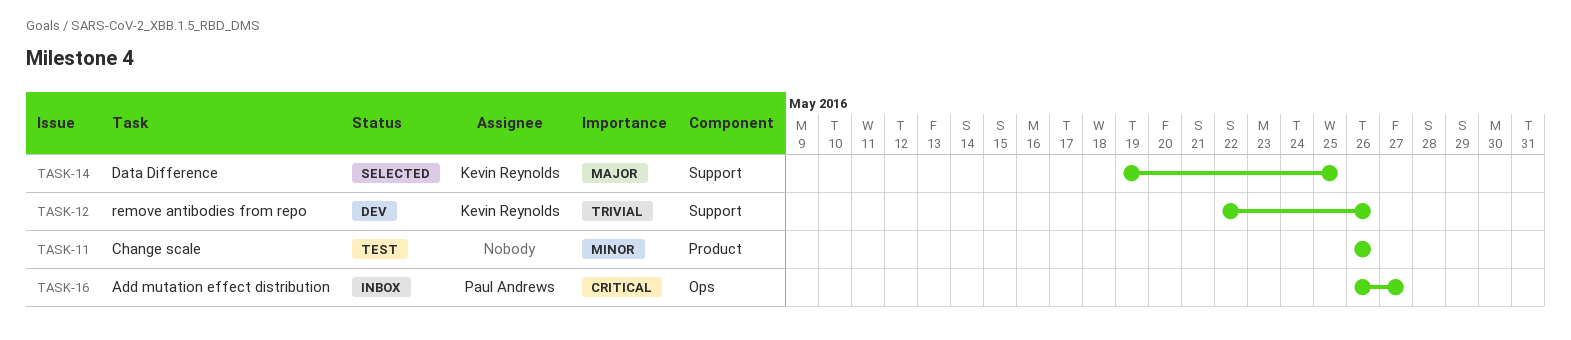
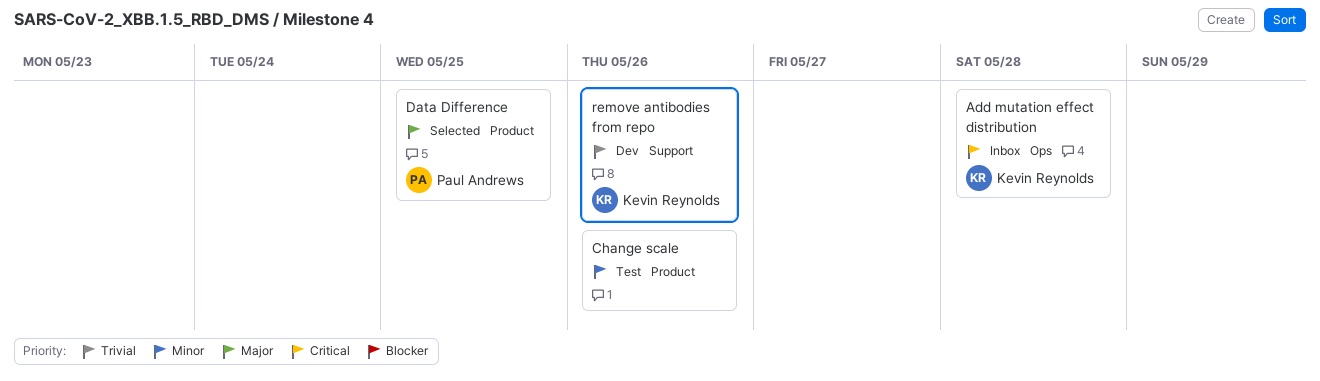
Add mutation effect distribution, owner: Paul Andrews -> Kevin Reynolds
Add mutation effect distribution, due: May 27 -> May 28
Data Difference, owner: Kevin Reynolds -> Paul Andrews
Data Difference, label: Support -> Product

